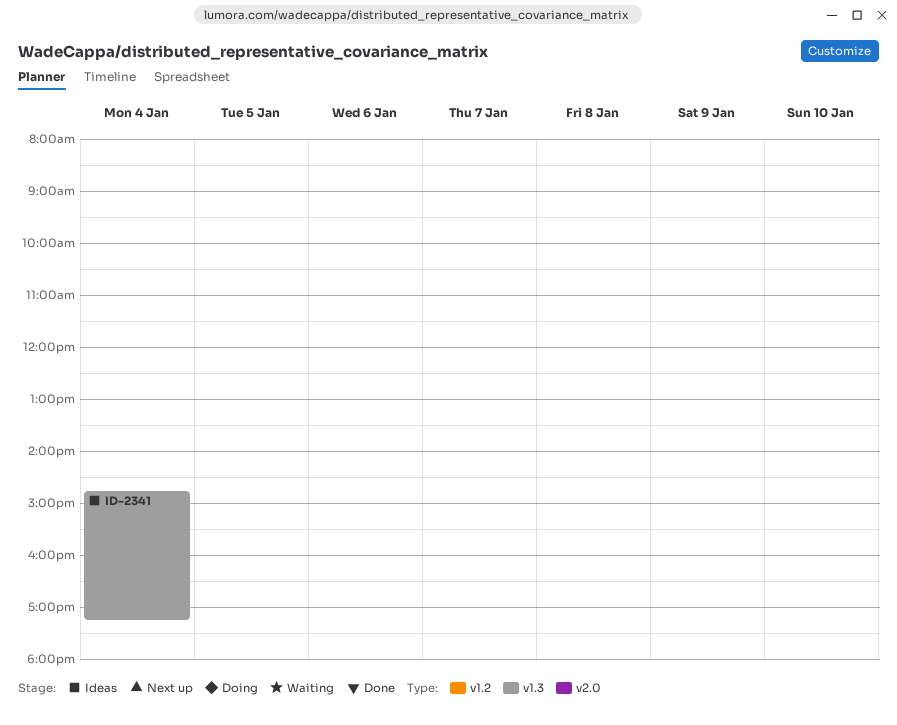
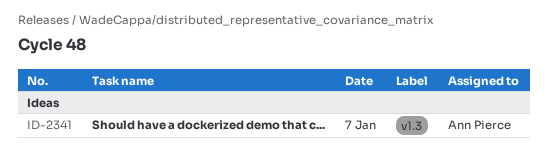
ID-2341, day: Jan 4 -> Jan 7

